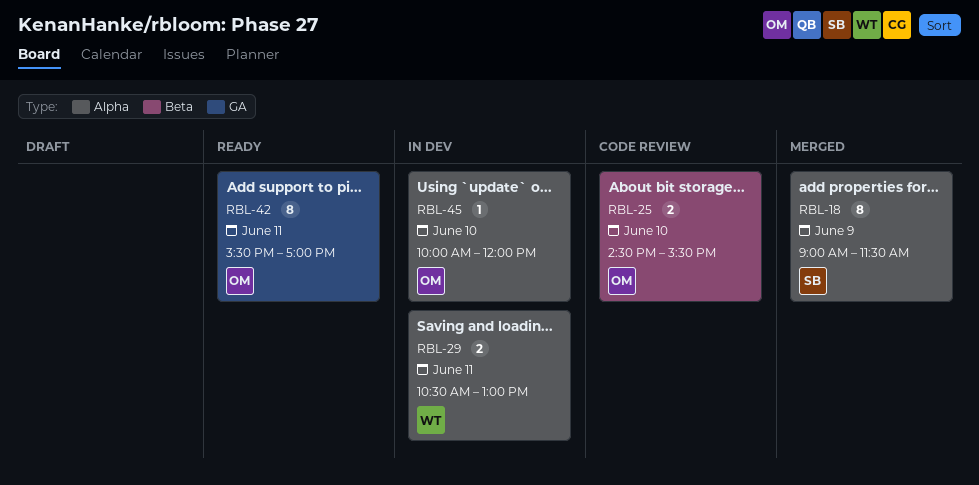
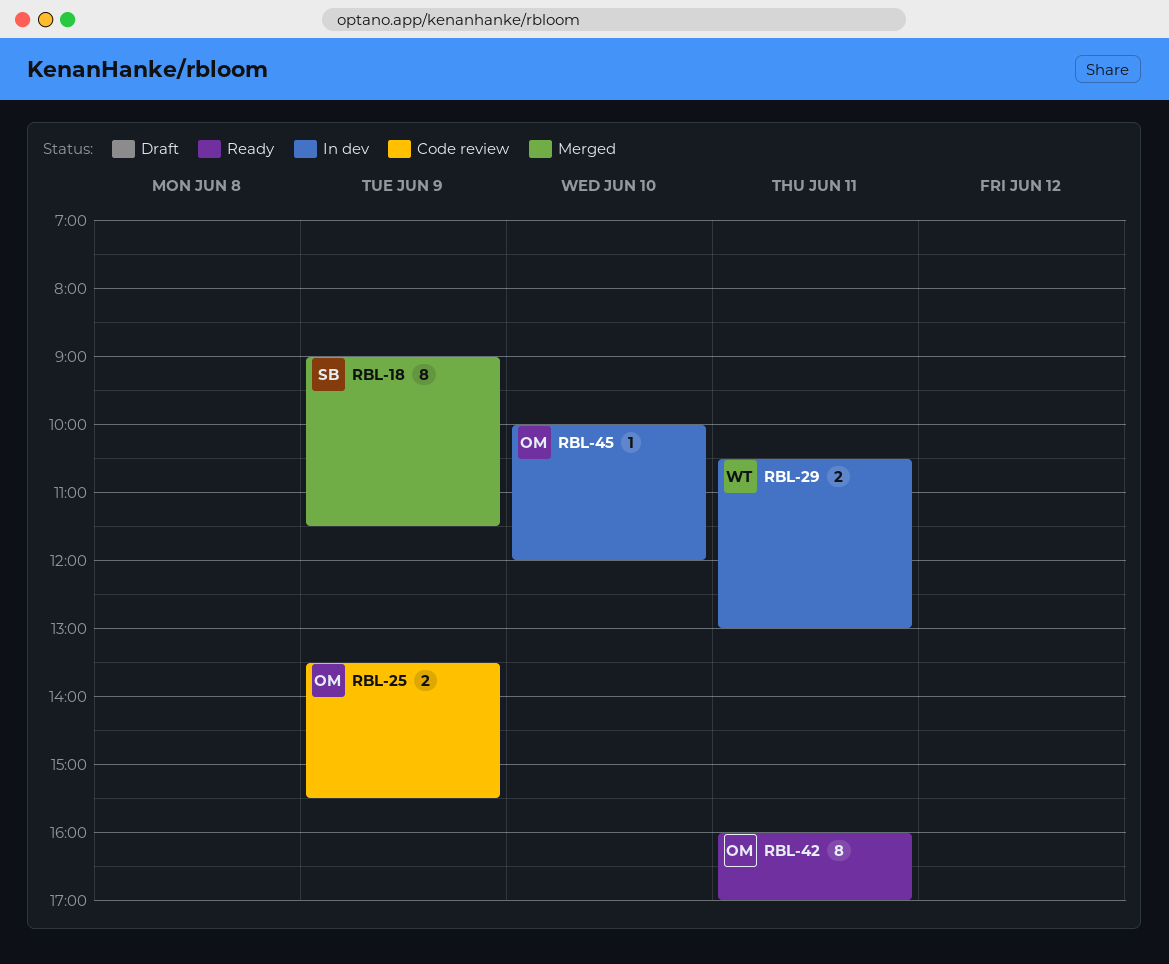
RBL-25, day: Jun 10 -> Jun 9
RBL-25, begins: 14:30 -> 13:30
RBL-42, begins: 15:30 -> 16:00

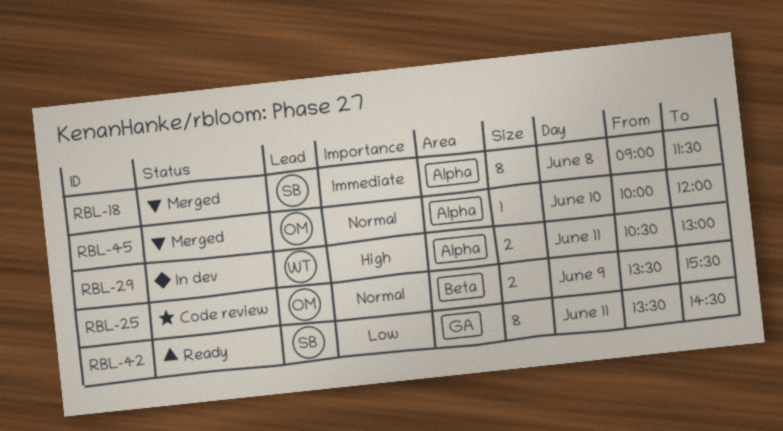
RBL-18, day: Jun 9 -> Jun 8
RBL-42, owner: OM -> SB
RBL-42, begins: 16:00 -> 13:30
RBL-42, ends: 17:00 -> 14:30
RBL-45, status: In dev -> Merged

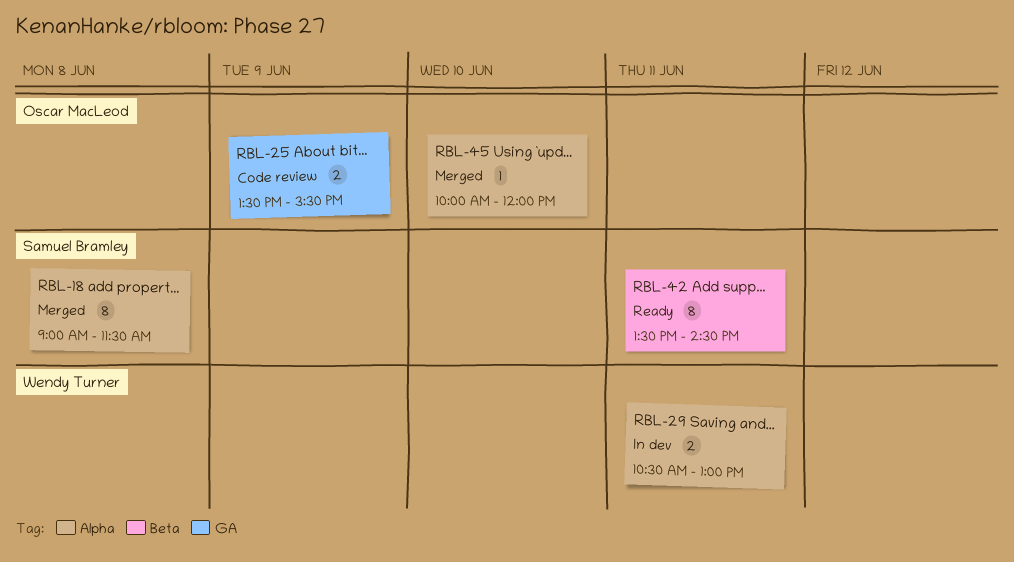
RBL-25, label: Beta -> GA
RBL-42, label: GA -> Beta

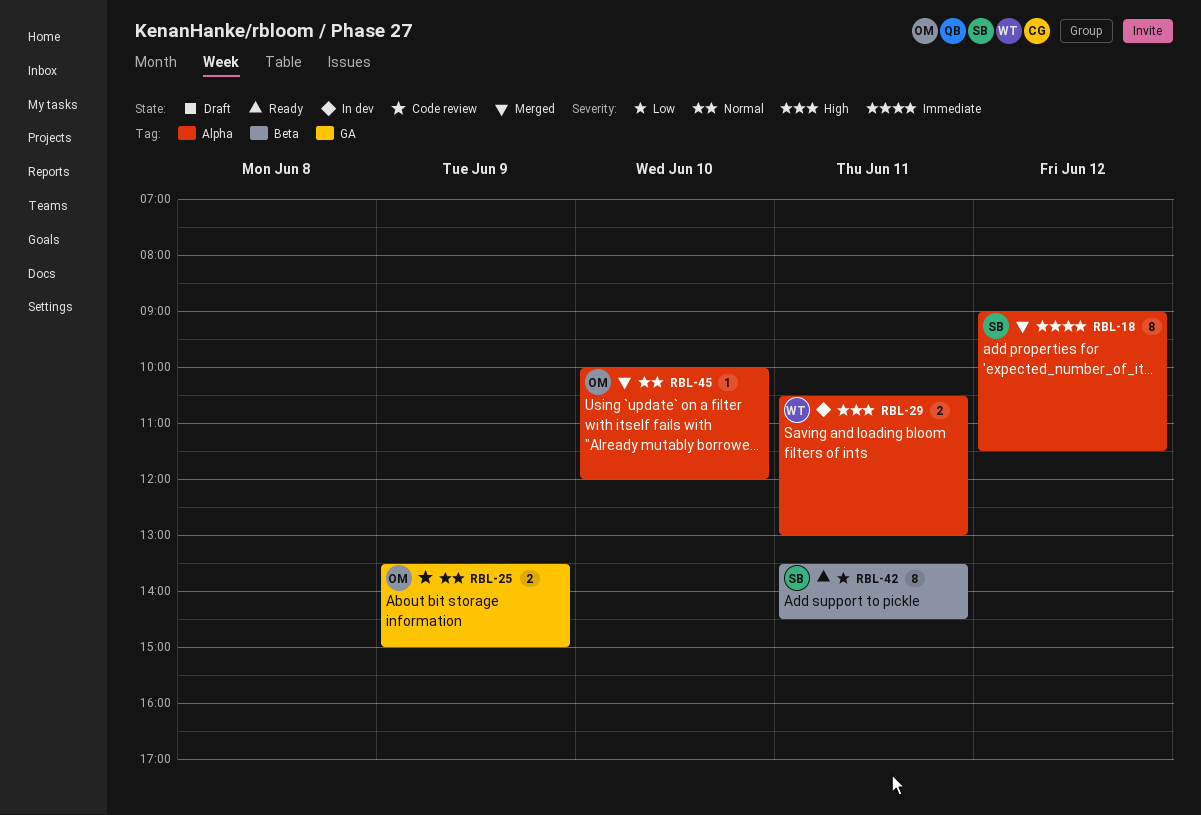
RBL-18, day: Jun 8 -> Jun 12
RBL-25, ends: 15:30 -> 15:00

